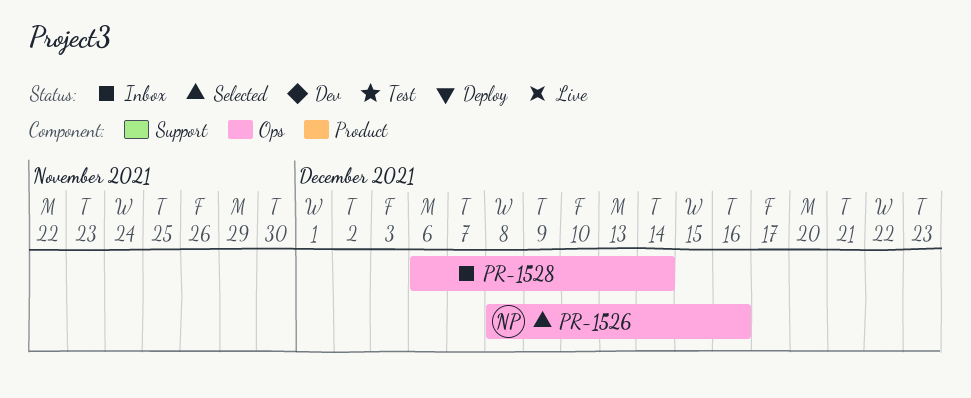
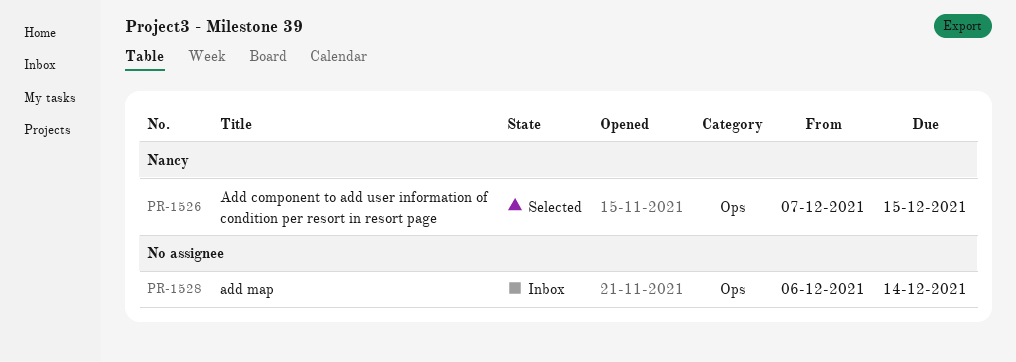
PR-1526, start: Dec 8 -> Dec 7
PR-1526, due: Dec 16 -> Dec 15

